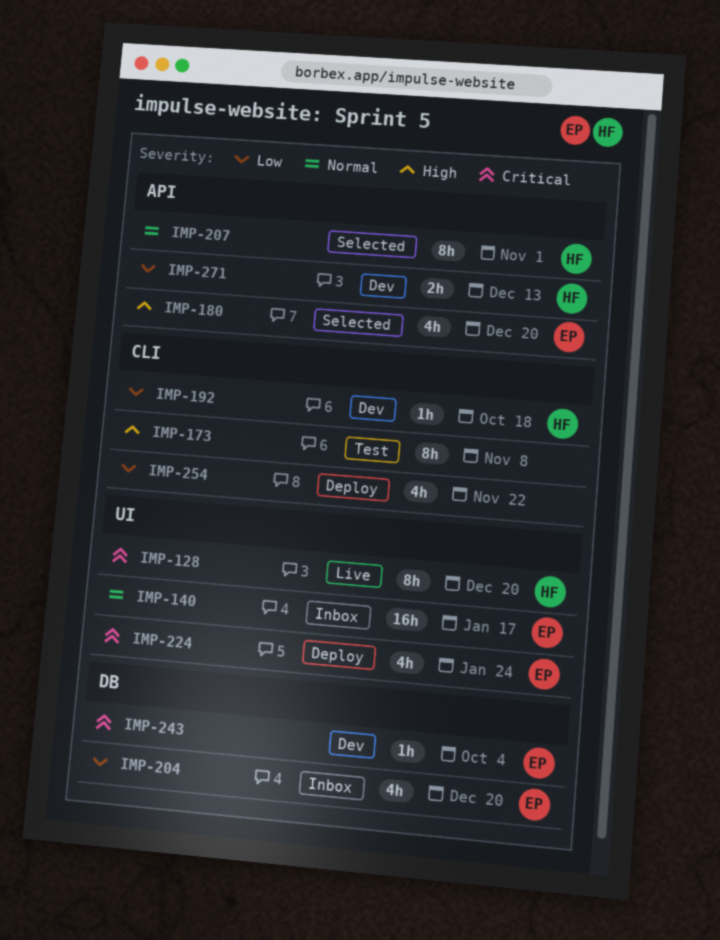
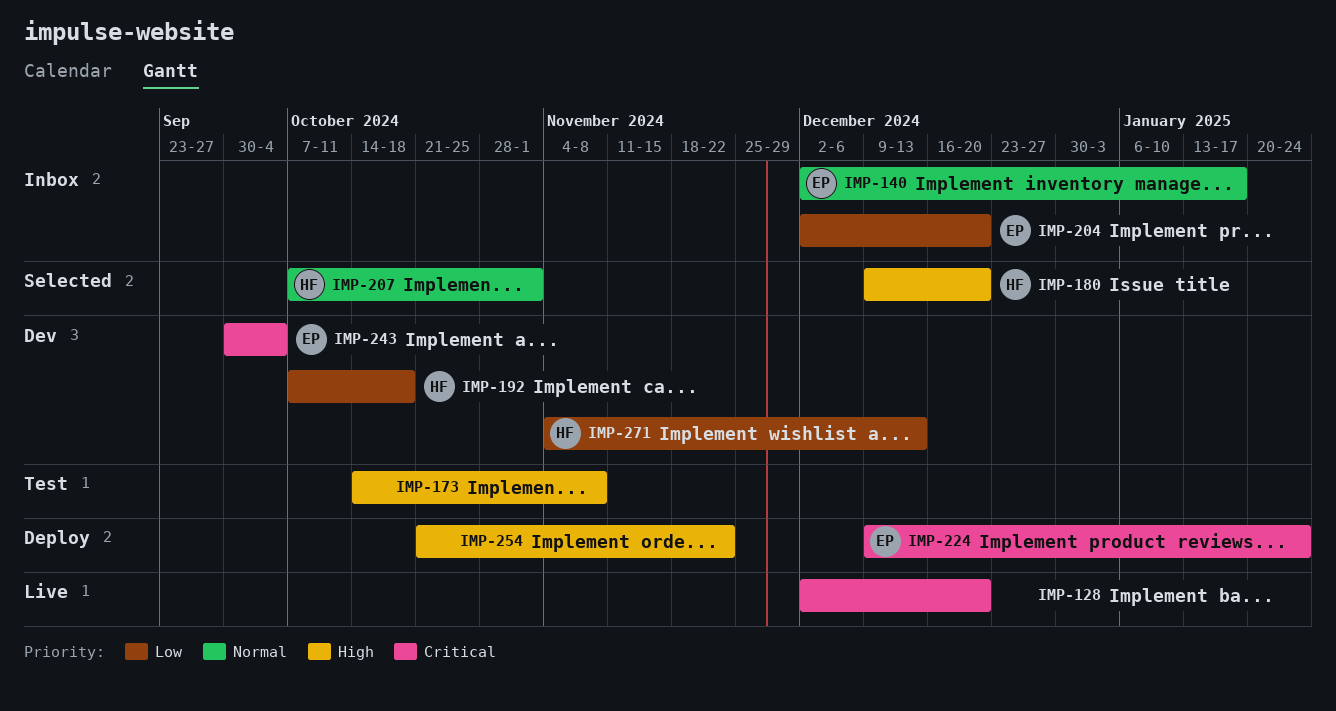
IMP-128, owner: HF -> none
IMP-180, owner: EP -> HF
IMP-254, priority: Low -> High

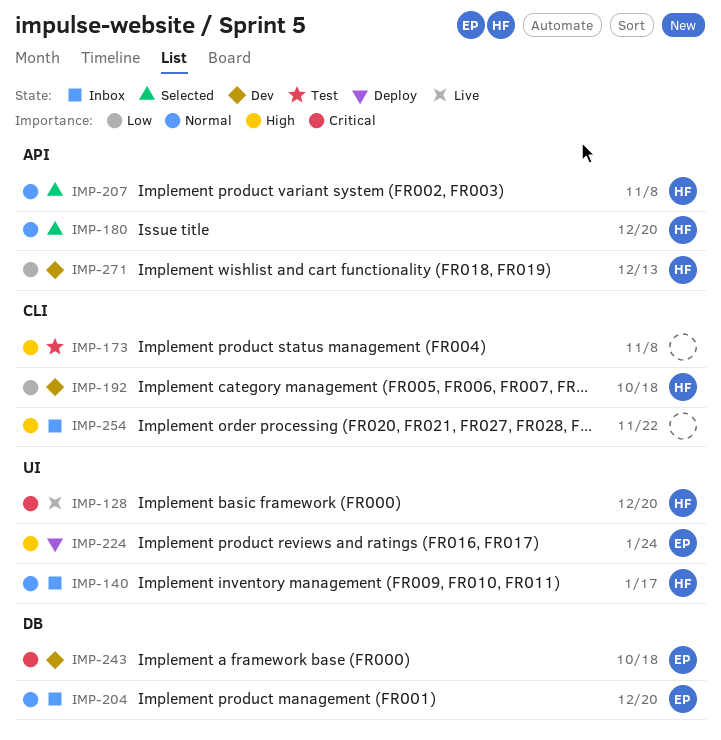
IMP-128, owner: none -> HF
IMP-140, owner: EP -> HF
IMP-180, priority: High -> Normal
IMP-204, priority: Low -> Normal
IMP-207, due: Nov 1 -> Nov 8
IMP-224, priority: Critical -> High
IMP-243, due: Oct 4 -> Oct 18
IMP-254, status: Deploy -> Inbox

